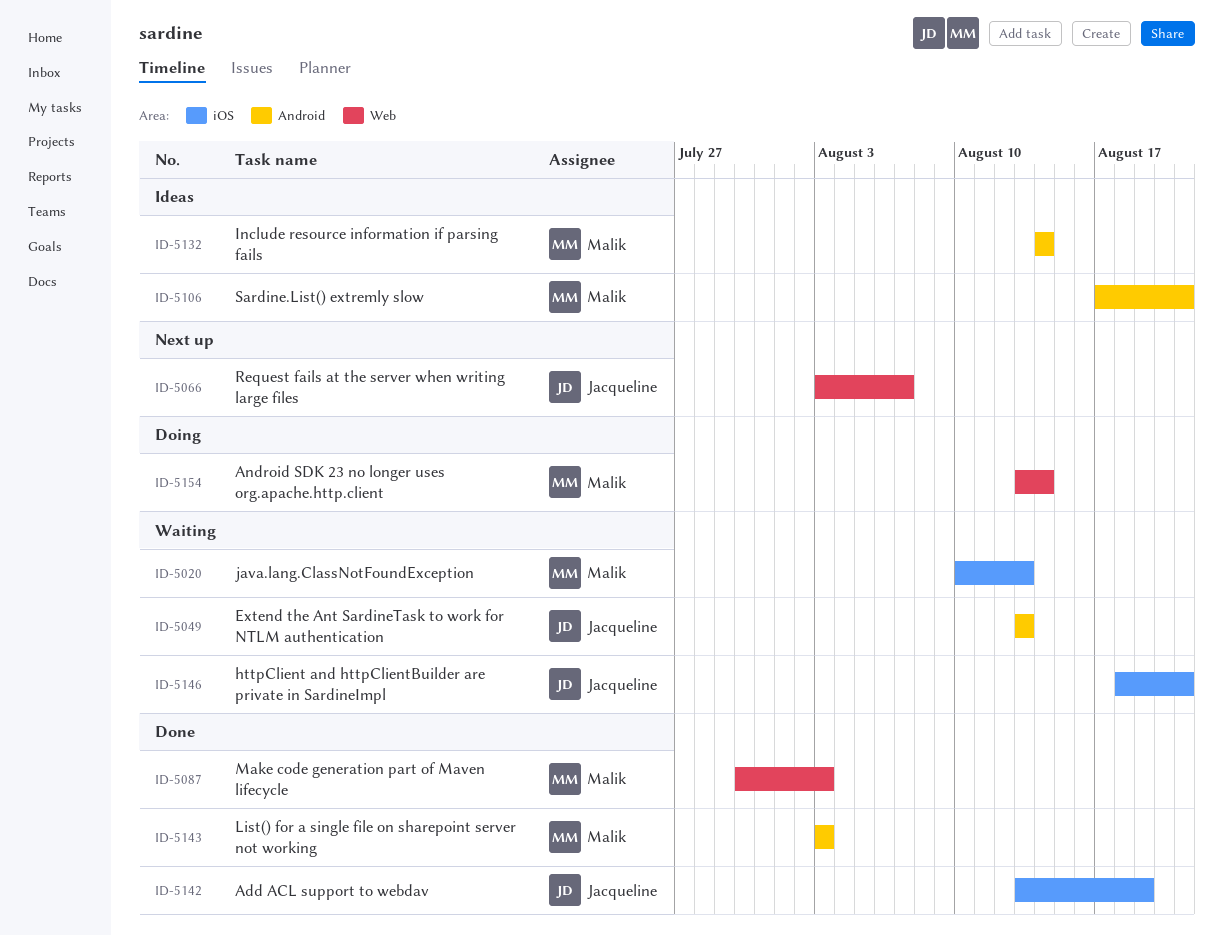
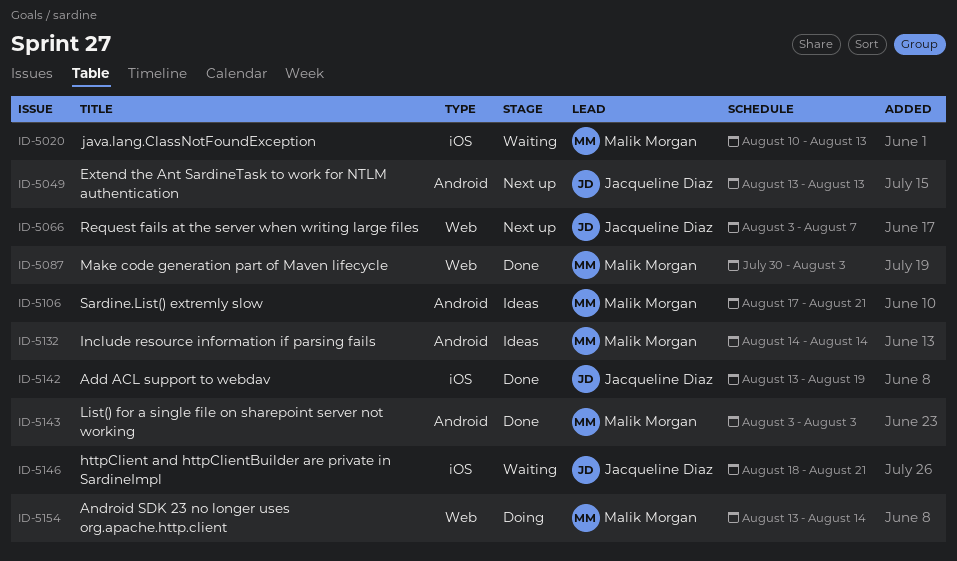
ID-5049, status: Waiting -> Next up

